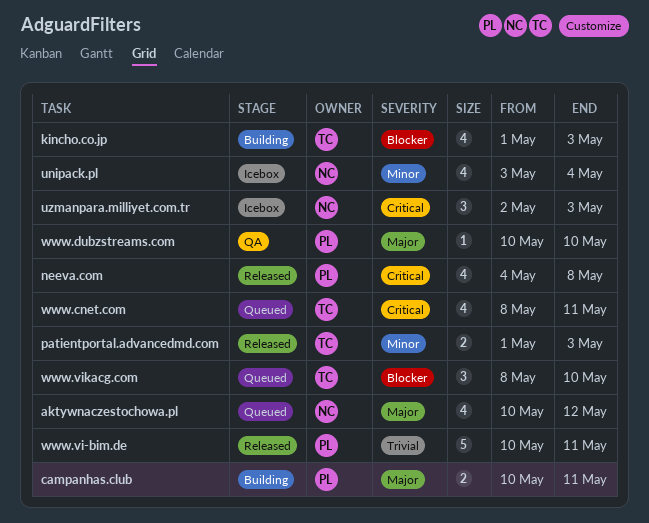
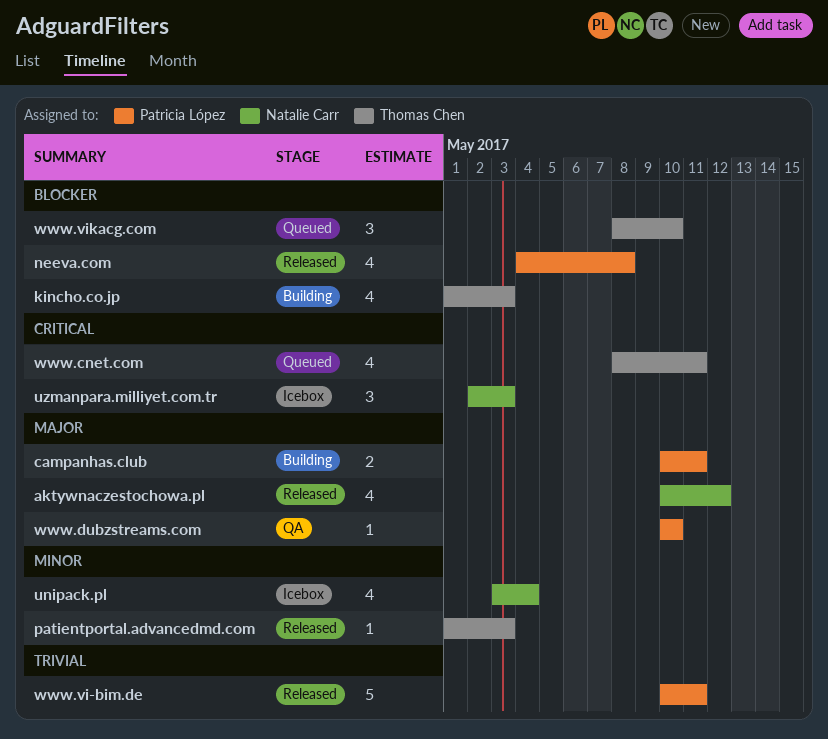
aktywnaczestochowa.pl, status: Queued -> Released
neeva.com, priority: Critical -> Blocker
patientportal.advancedmd.com, estimate: 2 -> 1

